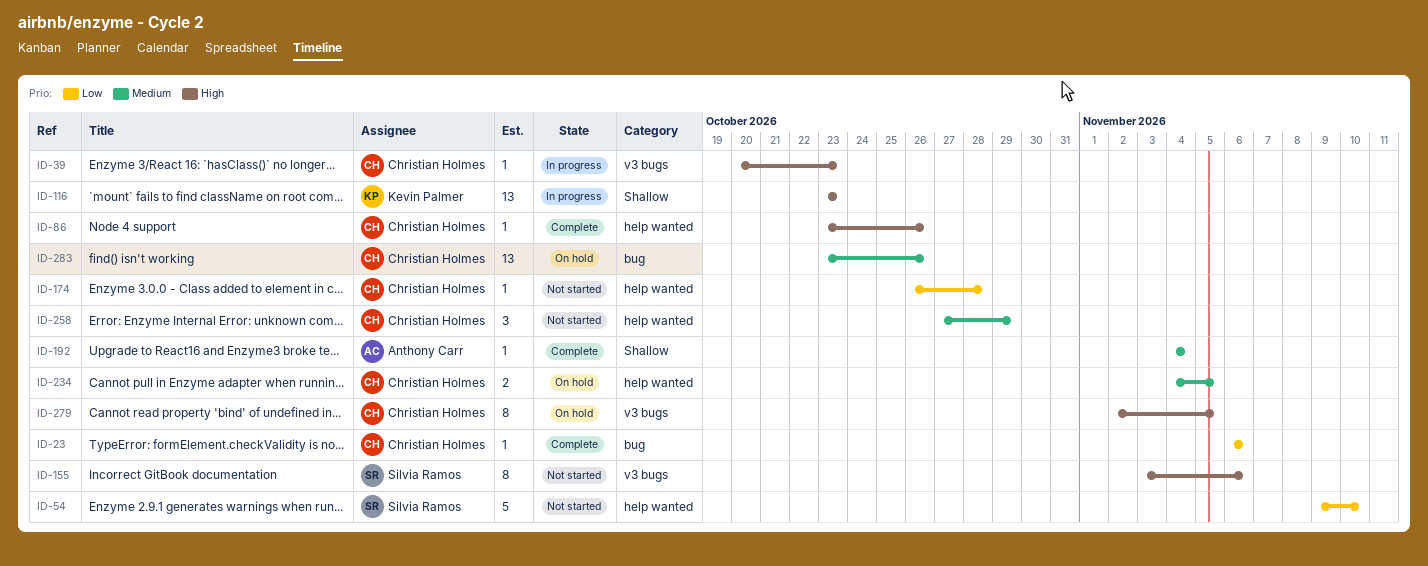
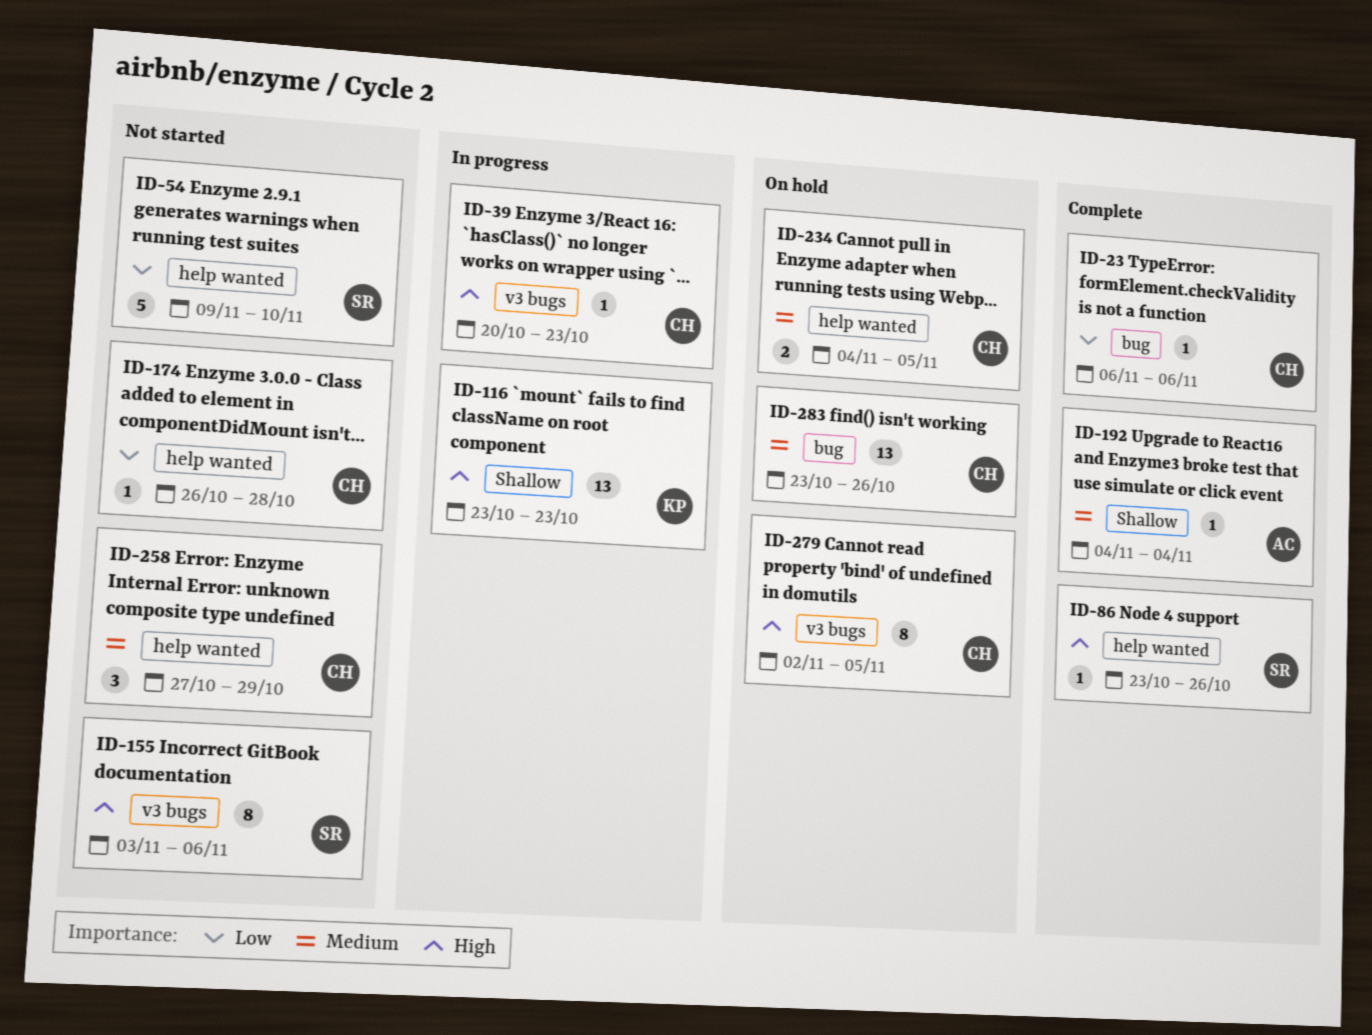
ID-86, owner: Christian Holmes -> Silvia Ramos

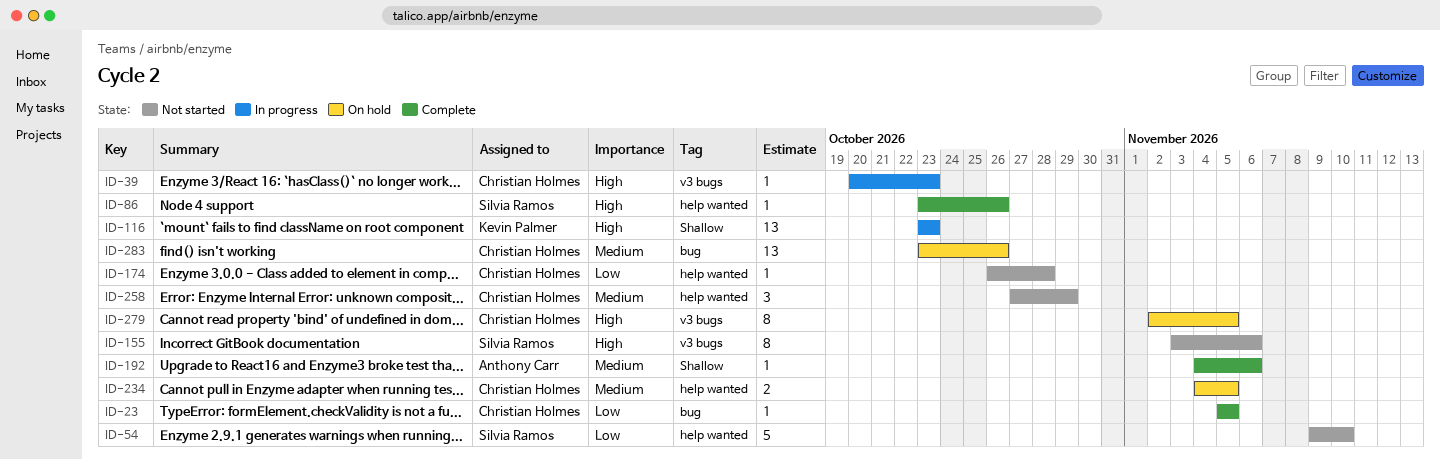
ID-23, start: Nov 6 -> Nov 5
ID-23, due: Nov 6 -> Nov 5
ID-192, due: Nov 4 -> Nov 6

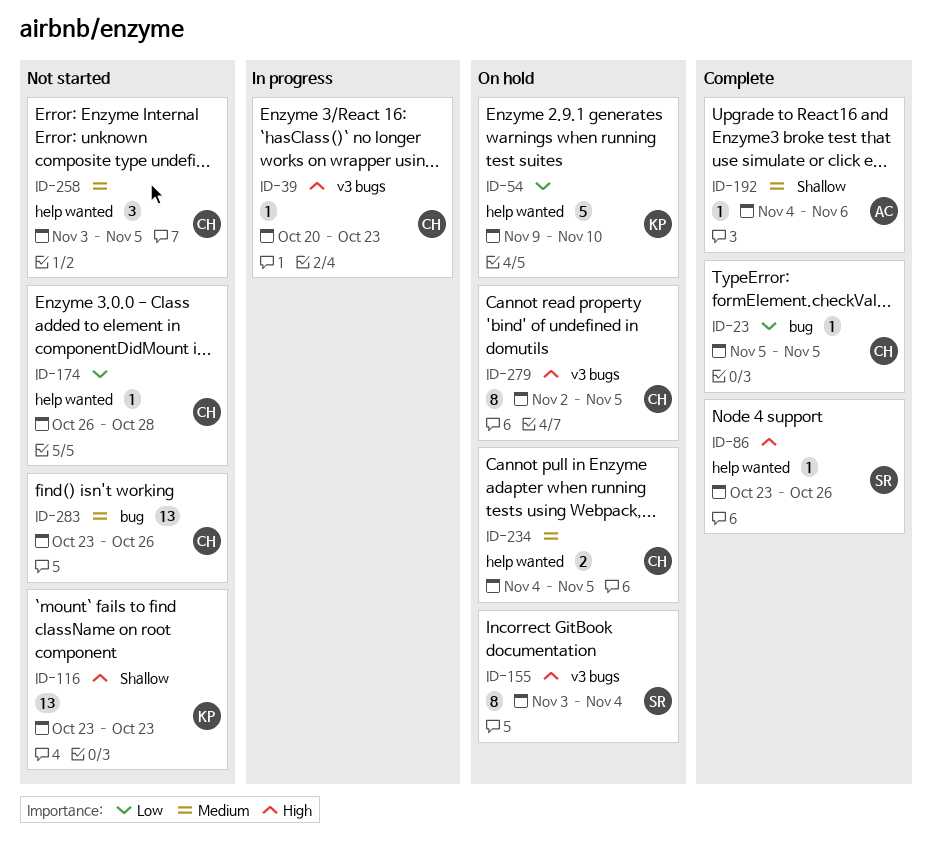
ID-54, status: Not started -> On hold
ID-54, owner: Silvia Ramos -> Kevin Palmer
ID-116, status: In progress -> Not started
ID-155, status: Not started -> On hold
ID-155, due: Nov 6 -> Nov 4
ID-258, start: Oct 27 -> Nov 3
ID-258, due: Oct 29 -> Nov 5
ID-283, status: On hold -> Not started

